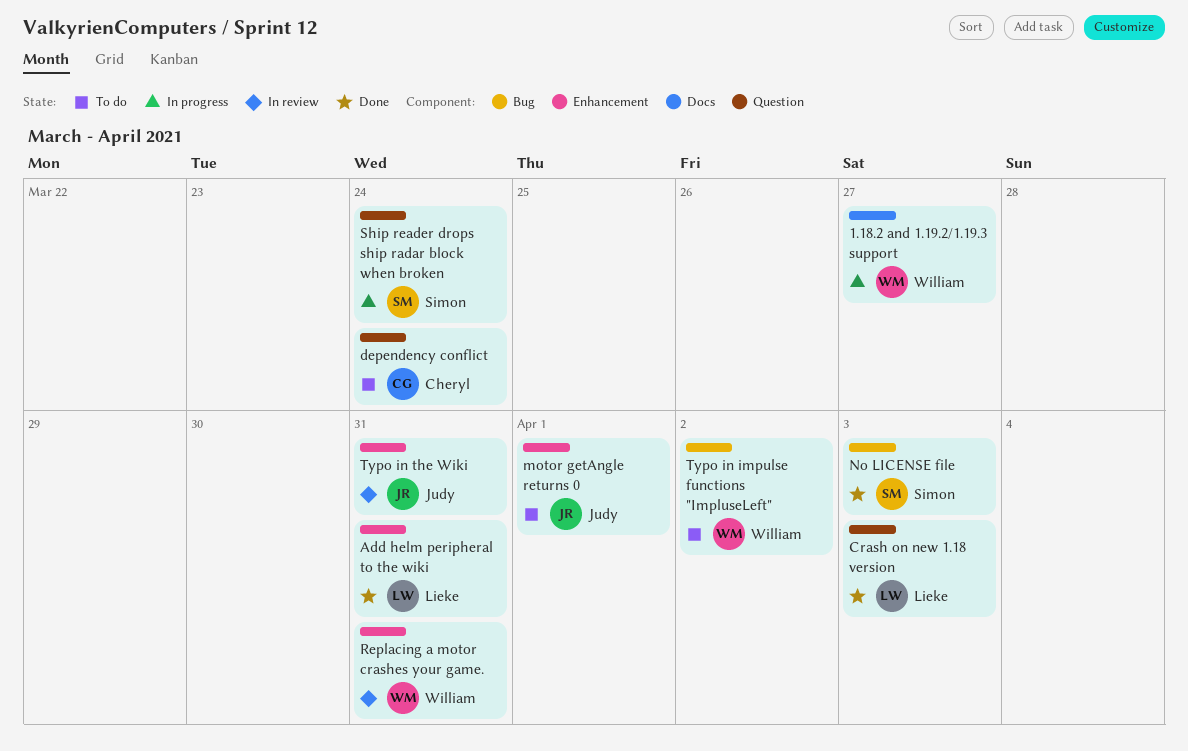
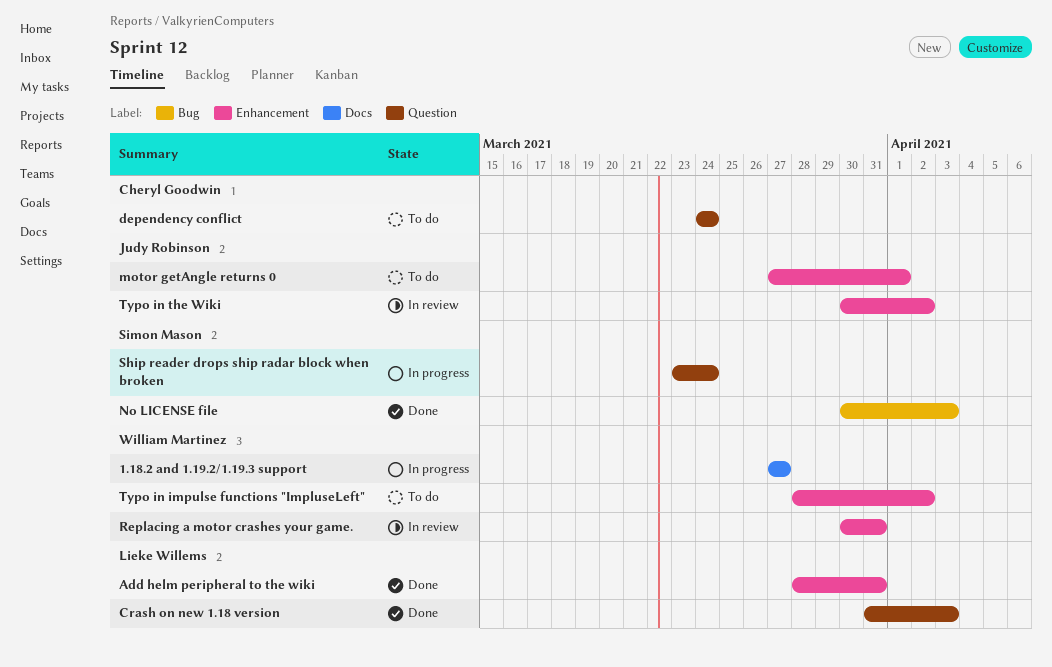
Typo in impulse functions "ImpluseLeft", label: Bug -> Enhancement
Typo in the Wiki, due: Mar 31 -> Apr 2

